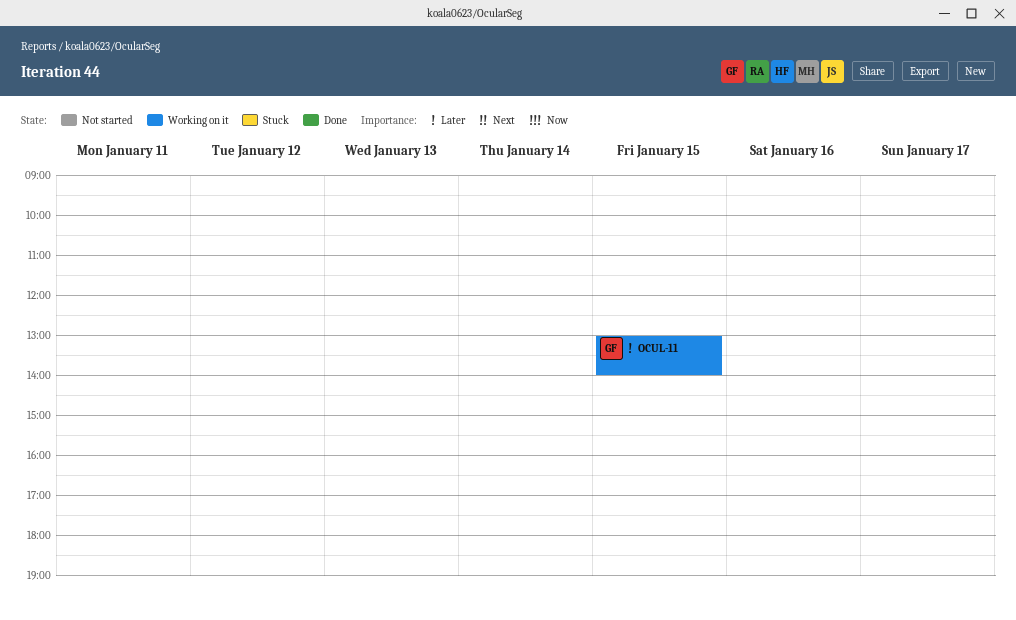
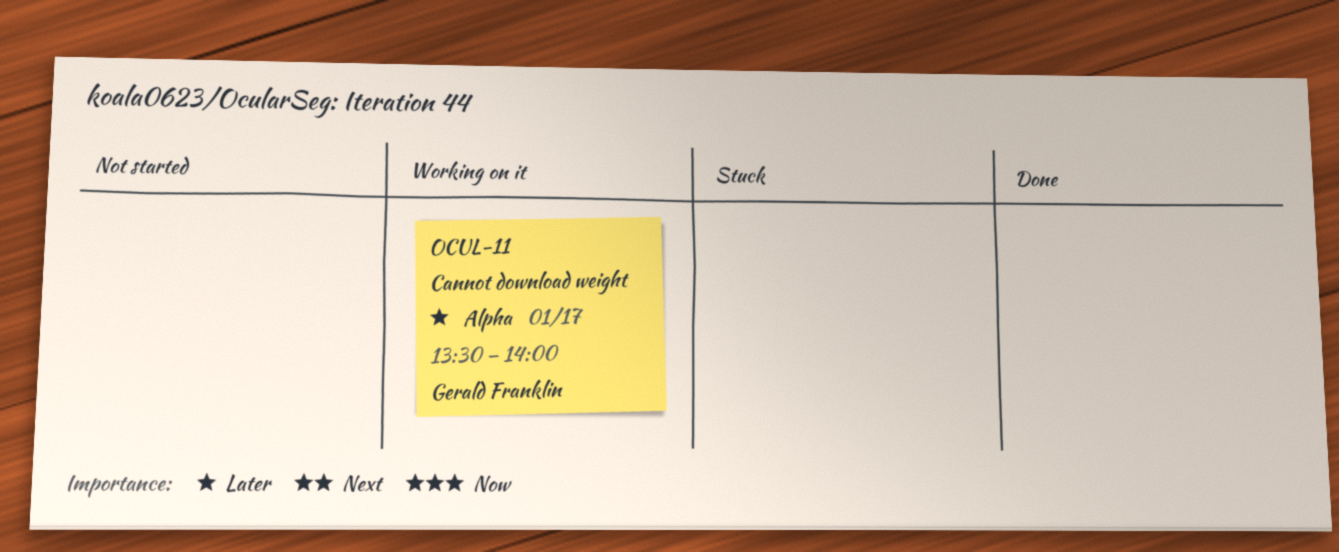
OCUL-11, day: Jan 15 -> Jan 17
OCUL-11, begins: 13:00 -> 13:30

